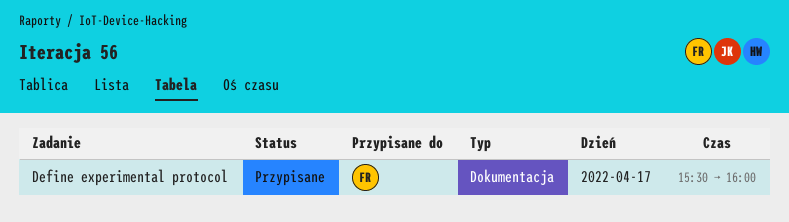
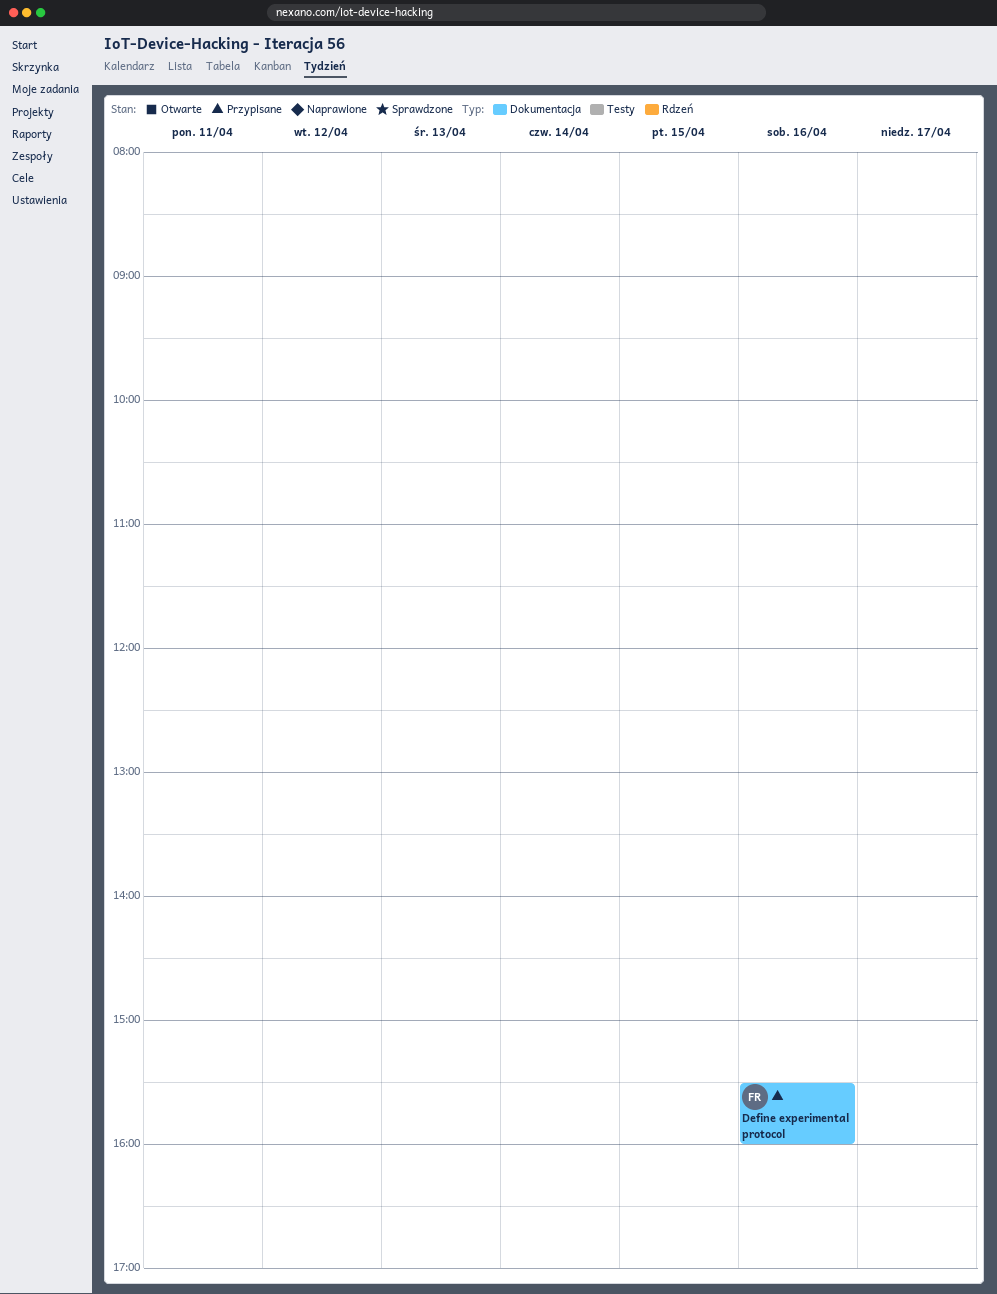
Define experimental protocol, day: Apr 17 -> Apr 16

